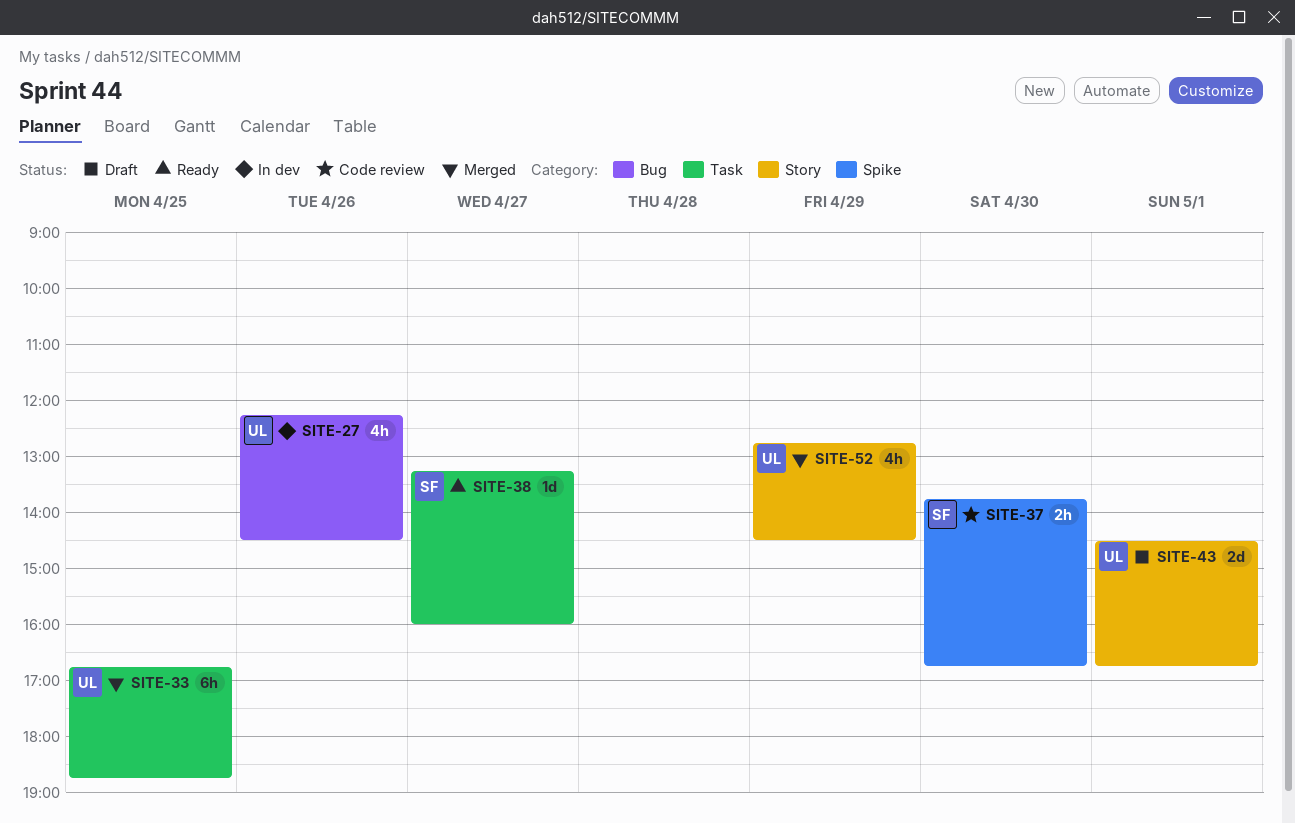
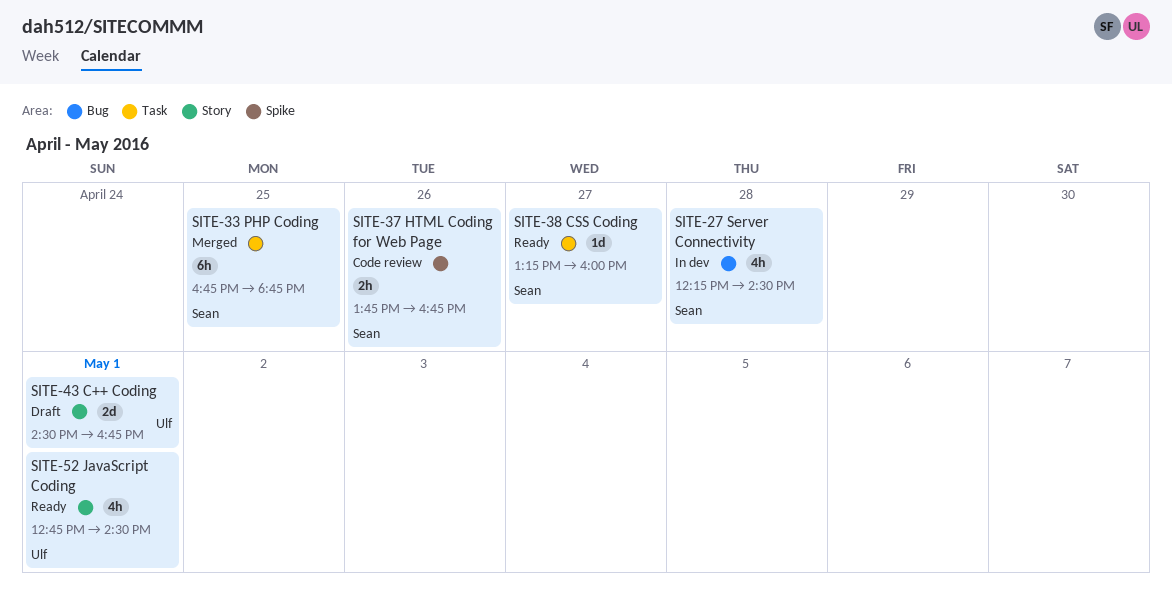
SITE-27, owner: Ulf -> Sean
SITE-27, day: Apr 26 -> Apr 28
SITE-33, owner: Ulf -> Sean
SITE-37, day: Apr 30 -> Apr 26
SITE-52, status: Merged -> Ready
SITE-52, day: Apr 29 -> May 1

